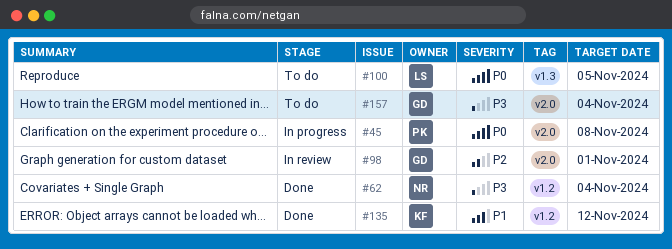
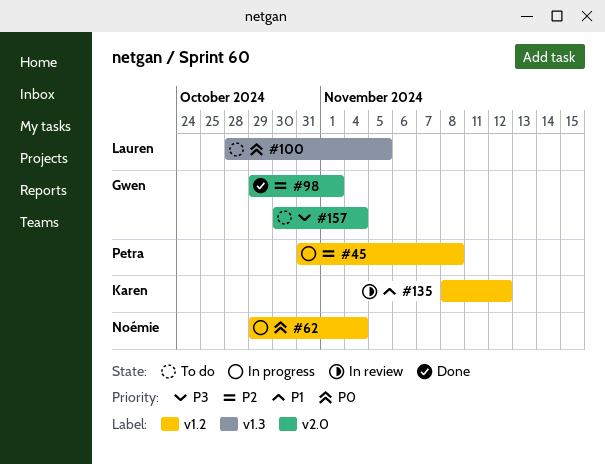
#45, priority: P0 -> P2
#45, label: v2.0 -> v1.2
#62, status: Done -> In progress
#62, priority: P3 -> P0
#98, status: In review -> Done
#135, status: Done -> In review

